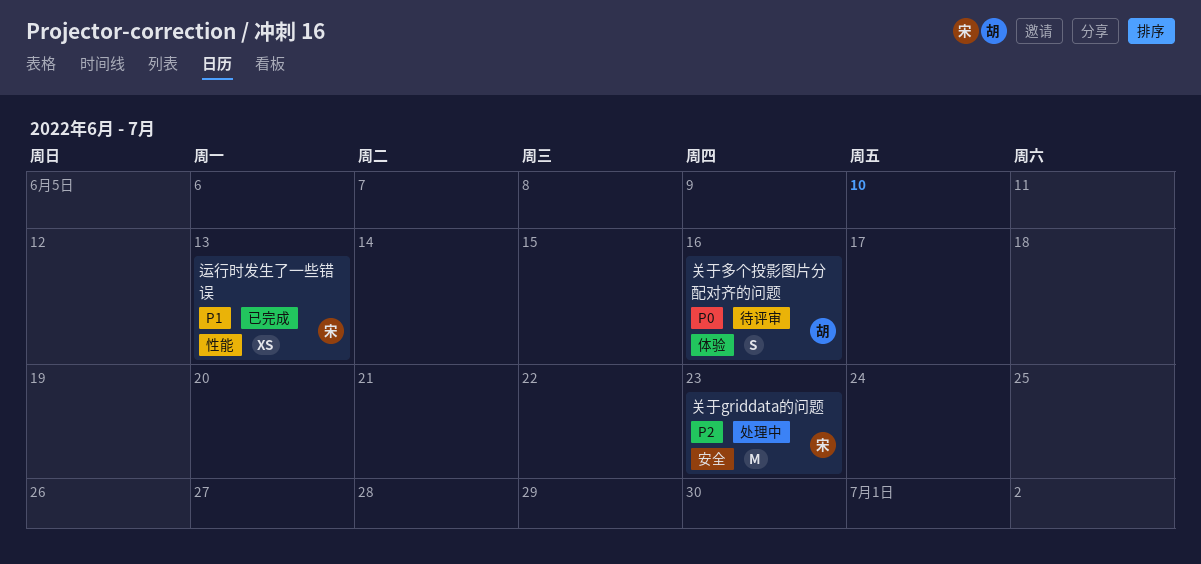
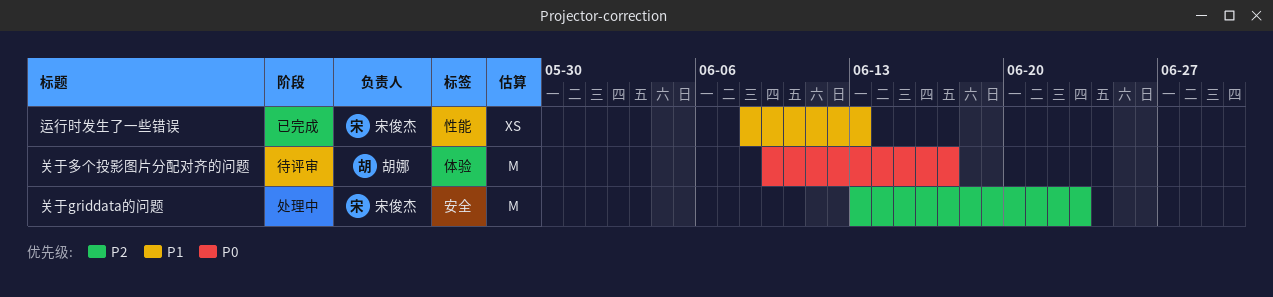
关于多个投影图片分配对齐的问题, estimate: S -> M
关于多个投影图片分配对齐的问题, due: Jun 16 -> Jun 17

